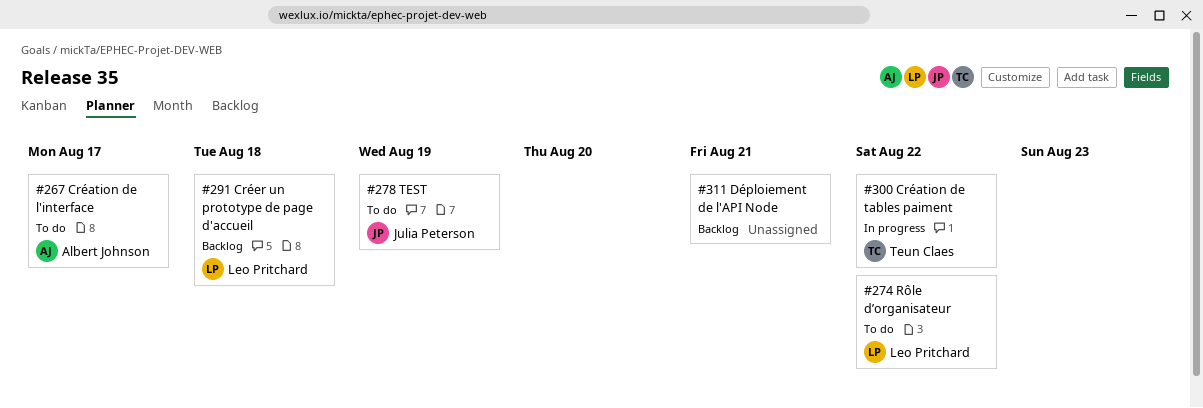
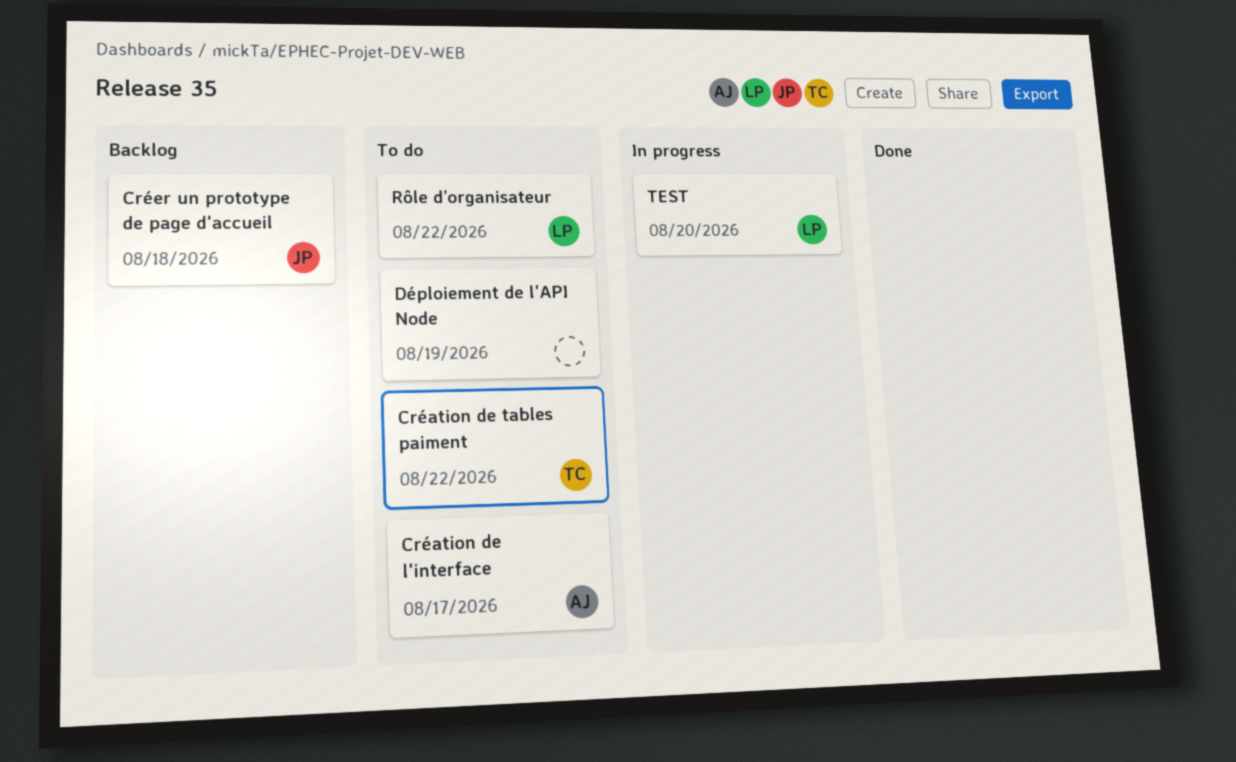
Création de tables paiment, status: In progress -> To do
Créer un prototype de page d'accueil, owner: Leo Pritchard -> Julia Peterson
Déploiement de l'API Node, status: Backlog -> To do
Déploiement de l'API Node, due: Aug 21 -> Aug 19
TEST, status: To do -> In progress
TEST, owner: Julia Peterson -> Leo Pritchard
TEST, due: Aug 19 -> Aug 20

